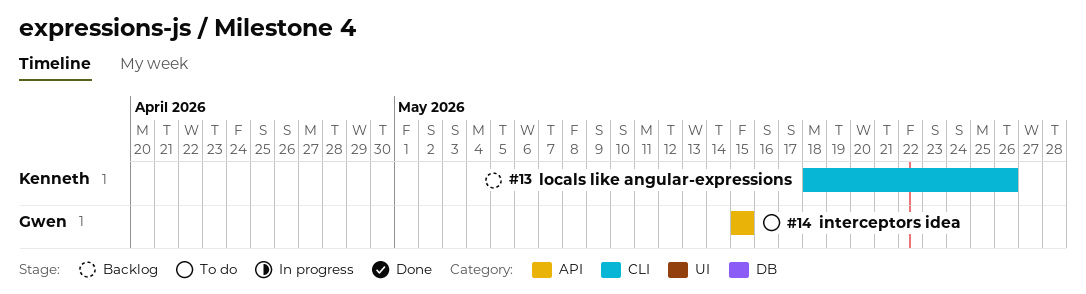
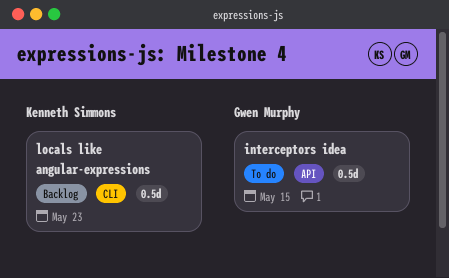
locals like angular-expressions, due: May 26 -> May 23

